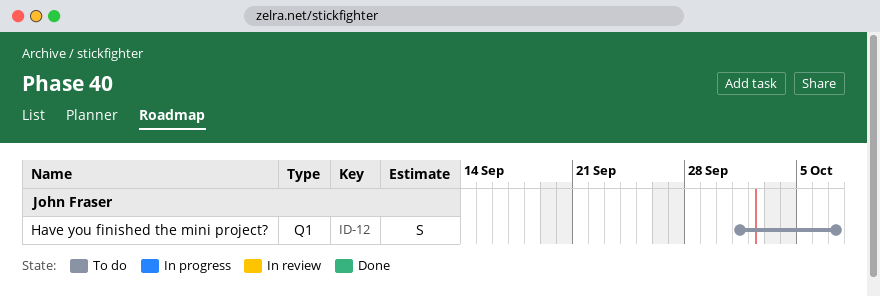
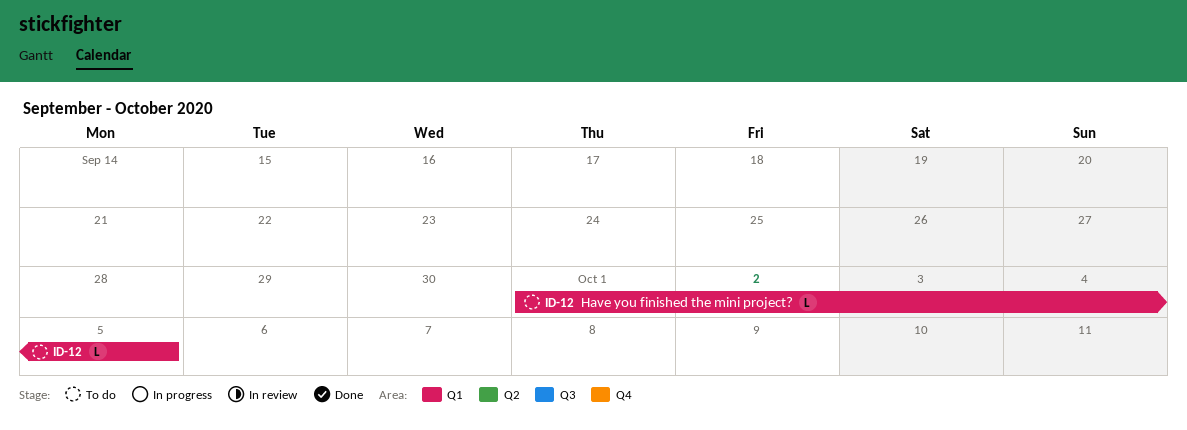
ID-12, estimate: S -> L
ID-12, due: Oct 7 -> Oct 5

